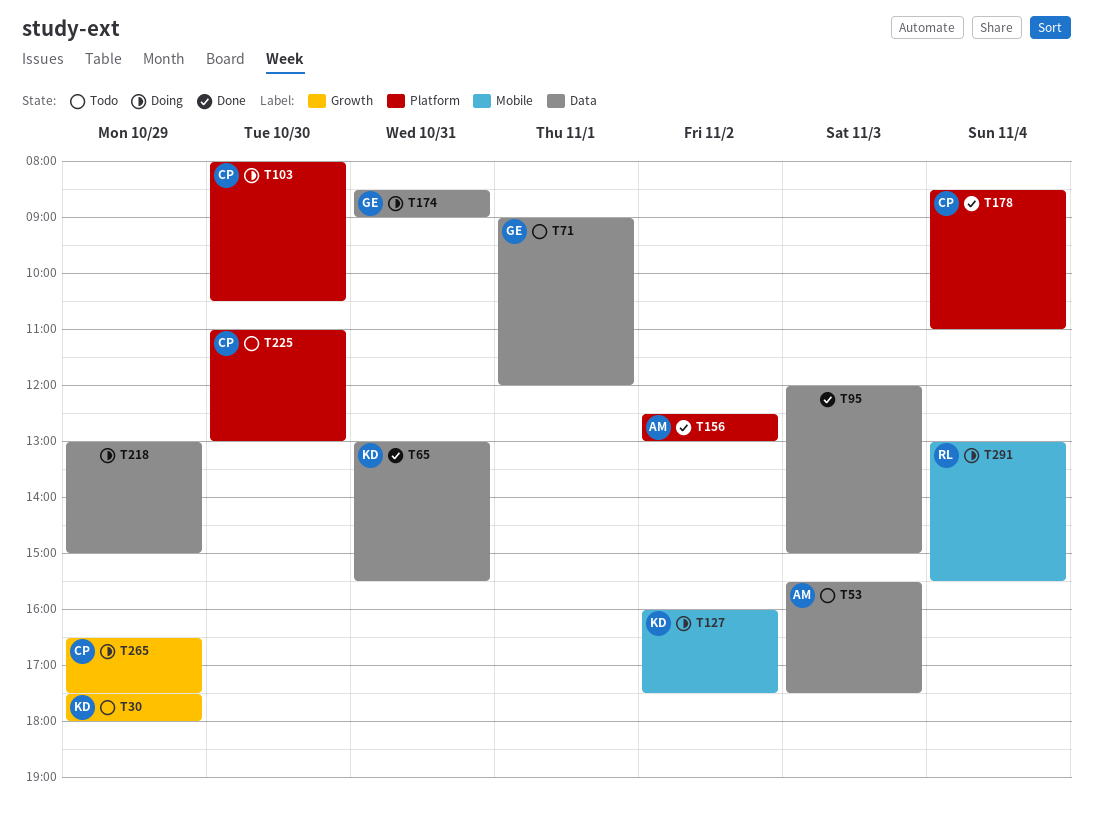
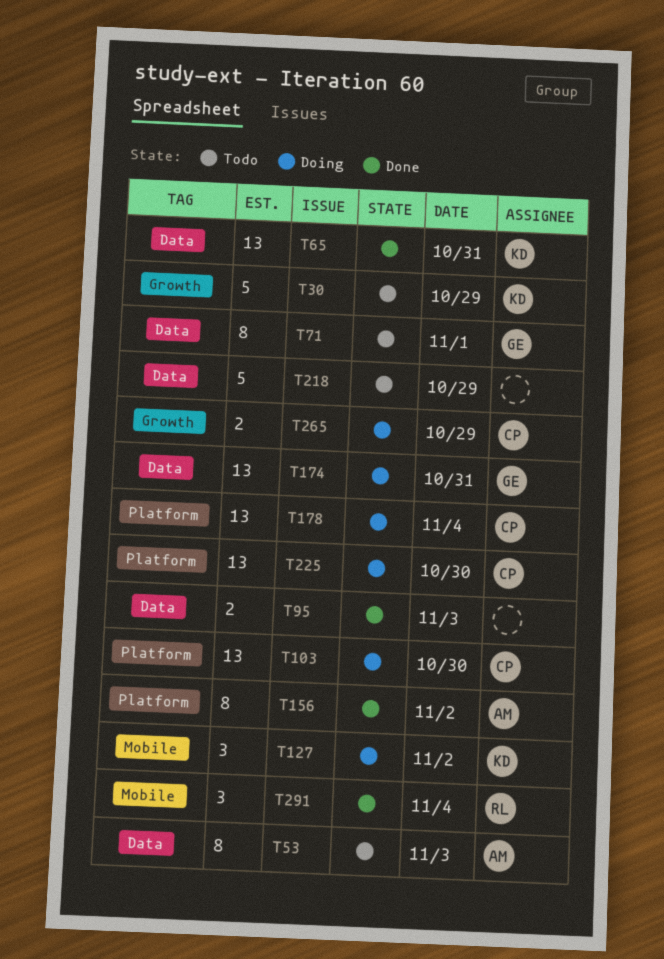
T178, status: Done -> Doing
T218, status: Doing -> Todo
T225, status: Todo -> Doing
T291, status: Doing -> Done

